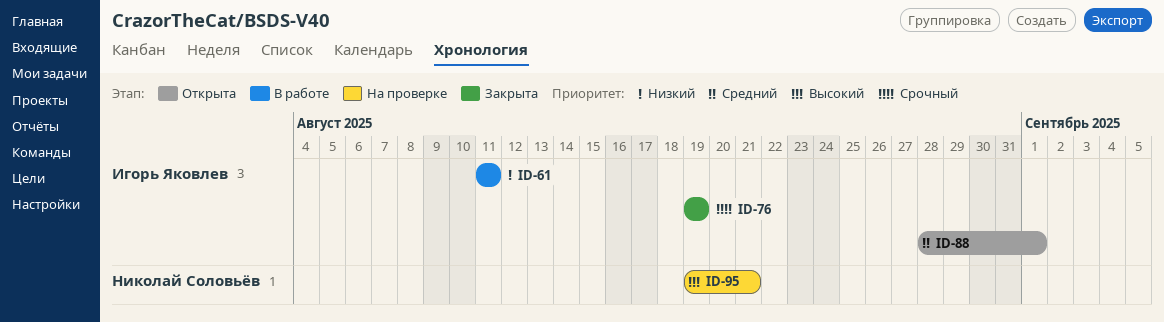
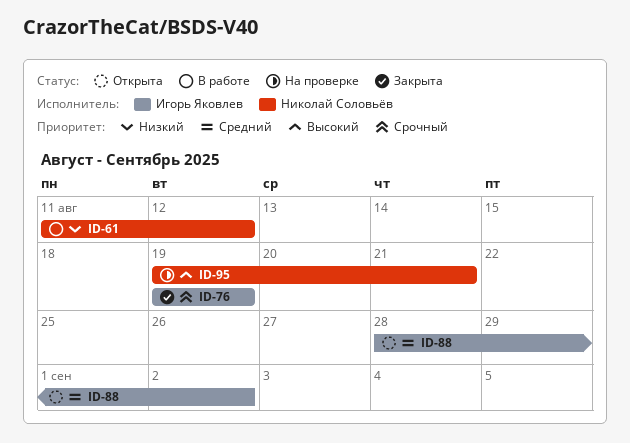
ID-61, owner: Игорь Яковлев -> Николай Соловьёв
ID-61, due: Aug 11 -> Aug 12
ID-88, due: Sep 1 -> Sep 2

